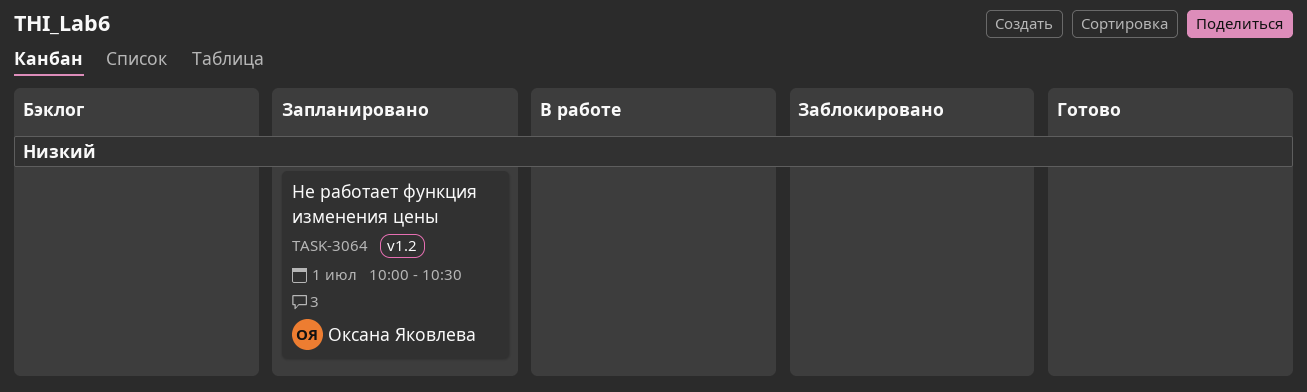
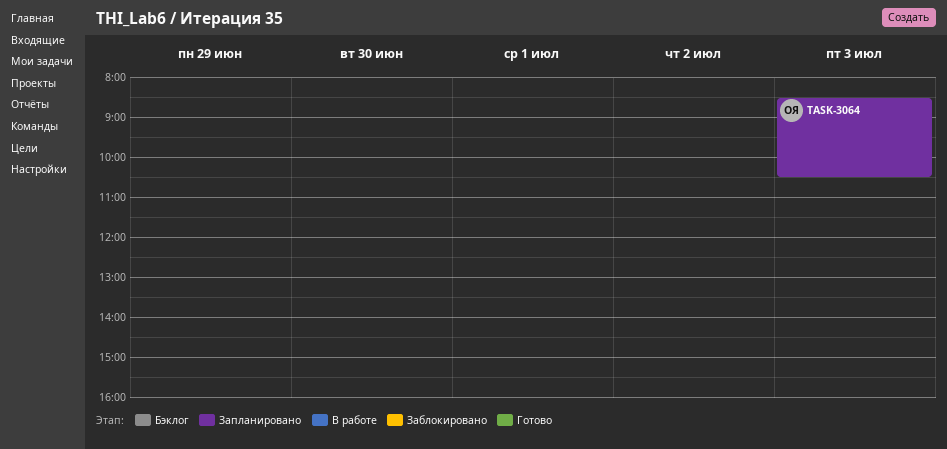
TASK-3064, day: Jul 1 -> Jul 3
TASK-3064, begins: 10:00 -> 08:30

